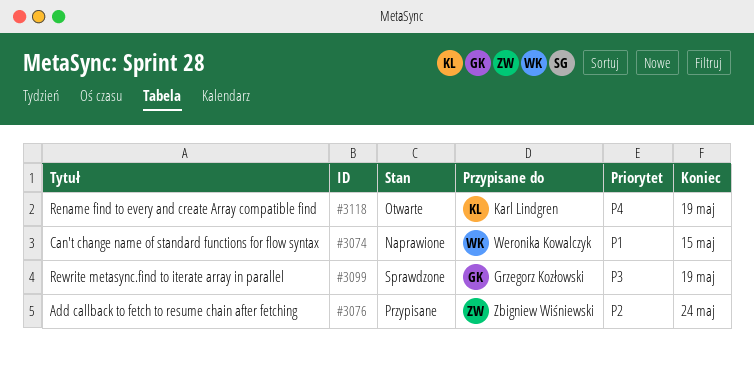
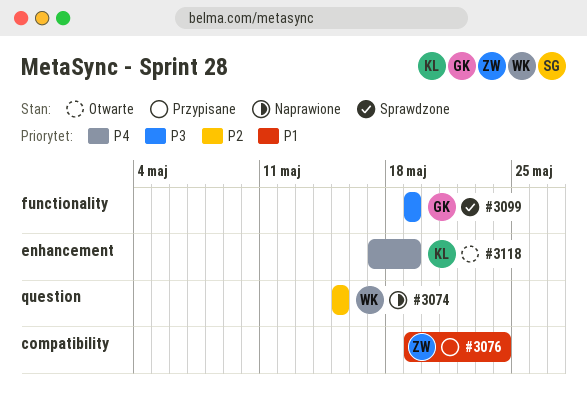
#3074, priority: P1 -> P2
#3076, priority: P2 -> P1

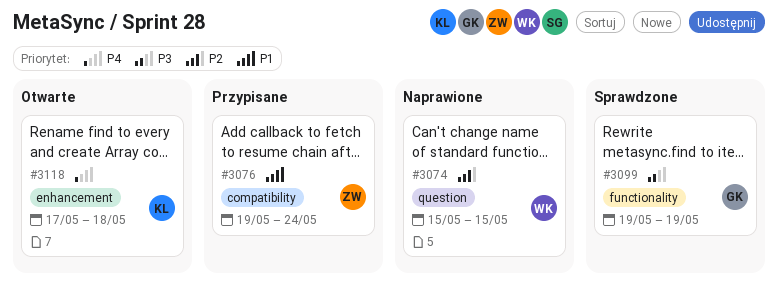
#3118, due: May 19 -> May 18

